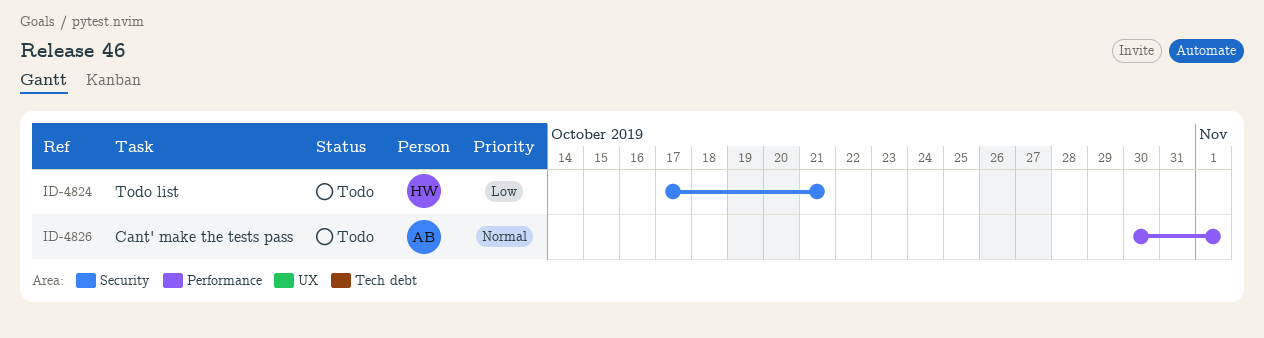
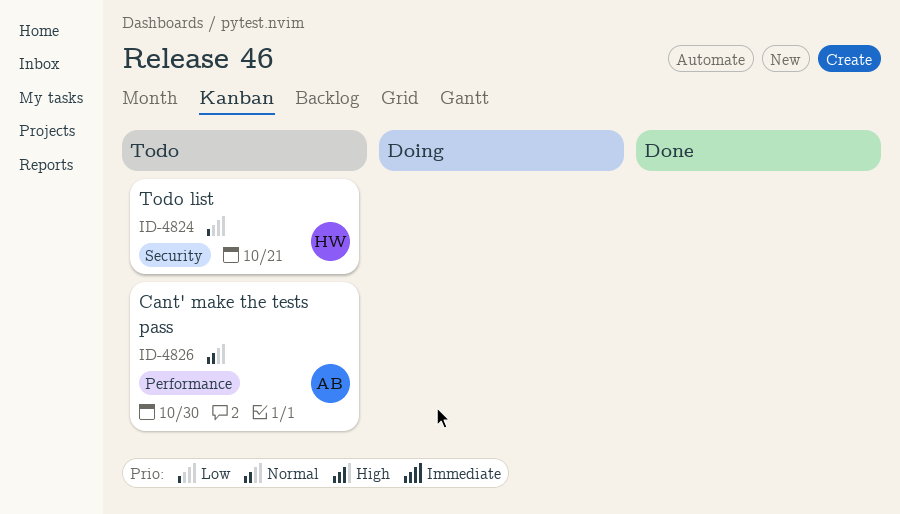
ID-4826, due: Nov 1 -> Oct 30

